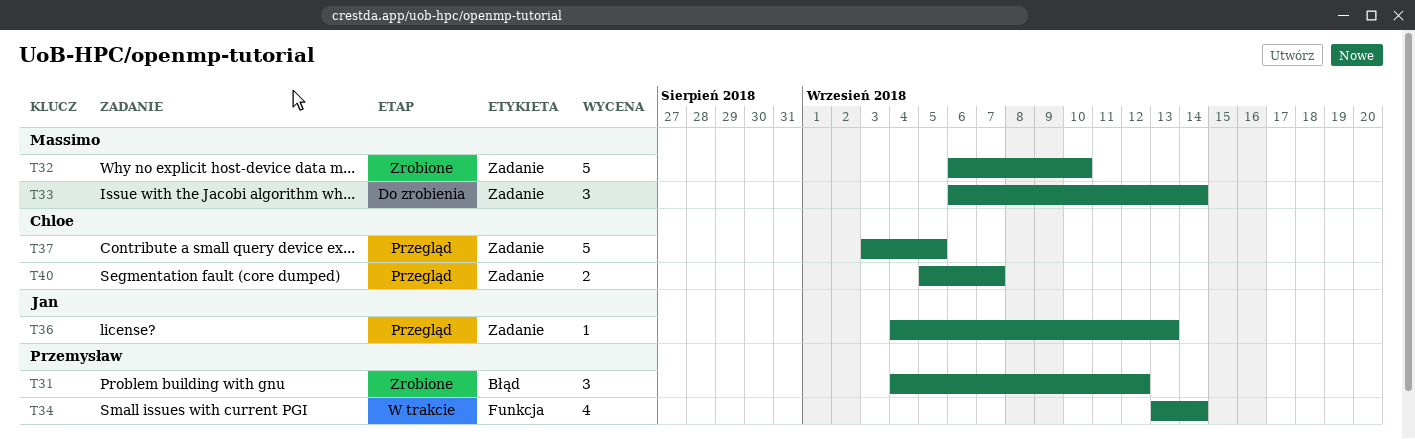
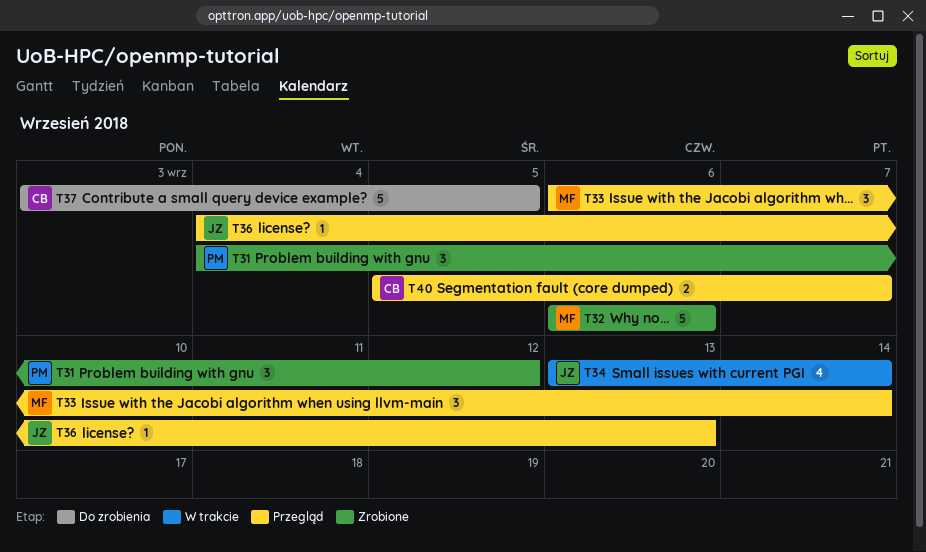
T32, due: Sep 10 -> Sep 6
T33, status: Do zrobienia -> Przegląd
T34, owner: Przemysław -> Jan
T37, status: Przegląd -> Do zrobienia

